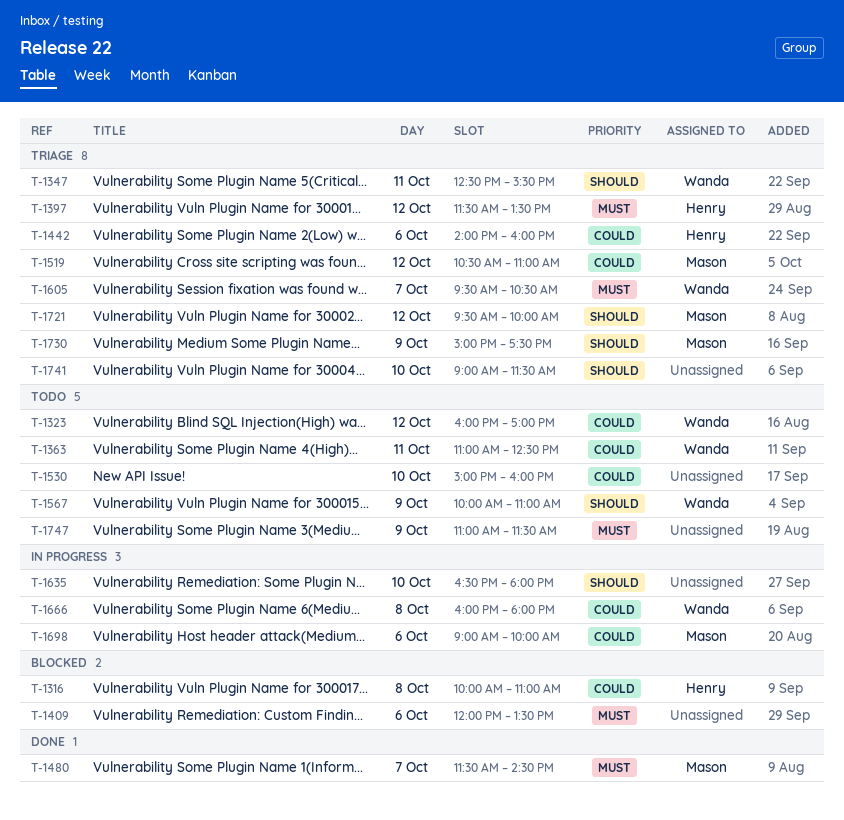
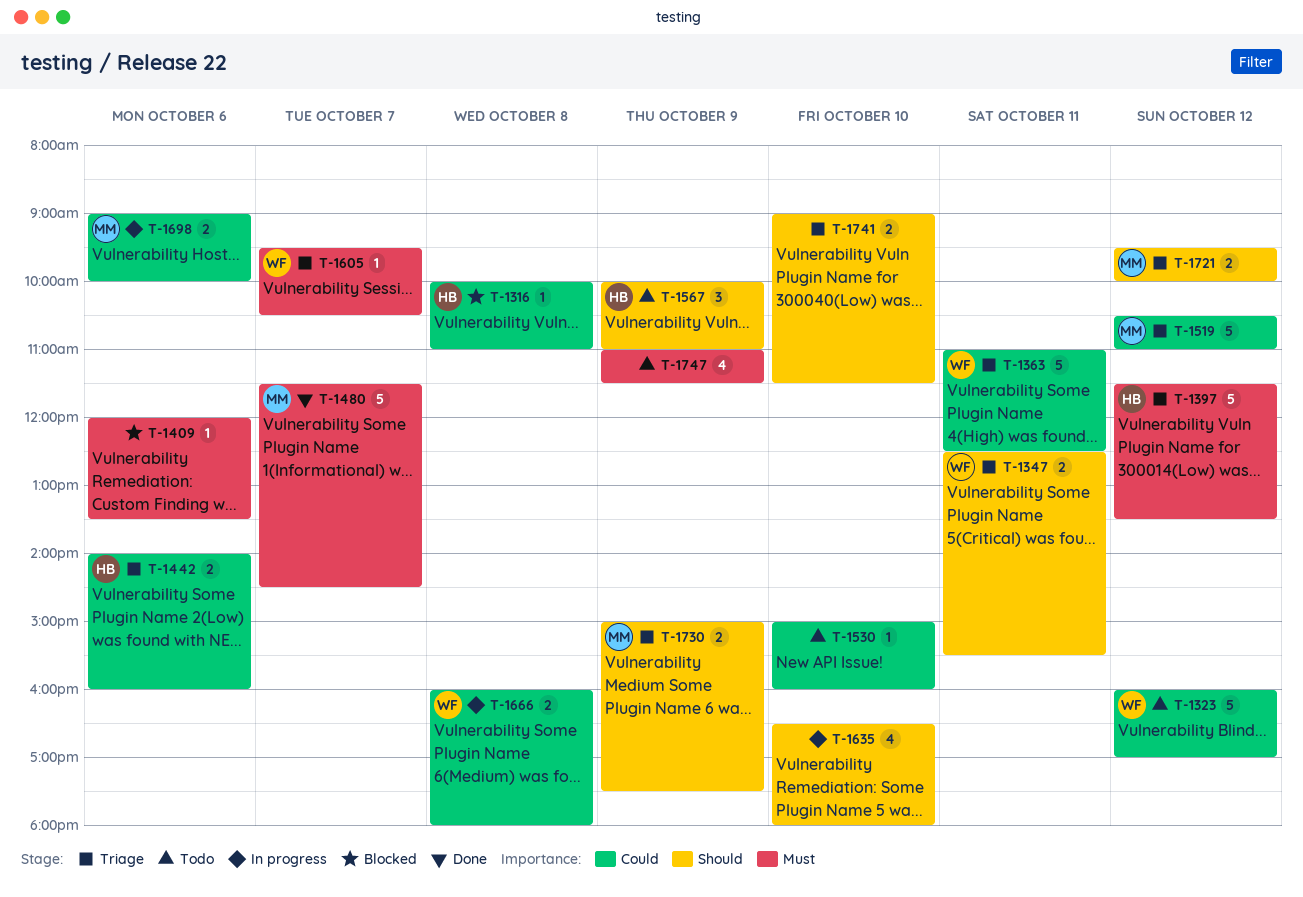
T-1363, status: Todo -> Triage
T-1567, owner: Wanda -> Henry

